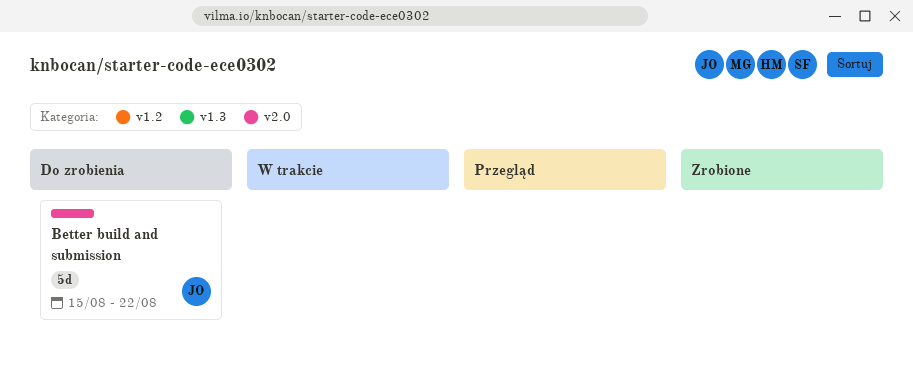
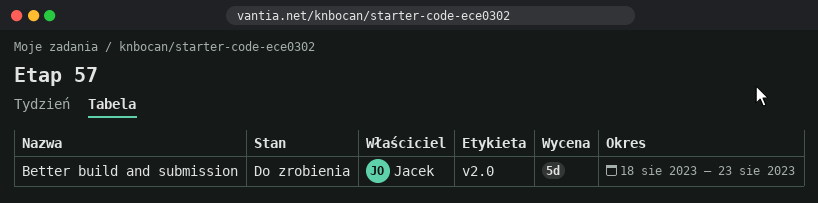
Better build and submission, start: Aug 15 -> Aug 18
Better build and submission, due: Aug 22 -> Aug 23

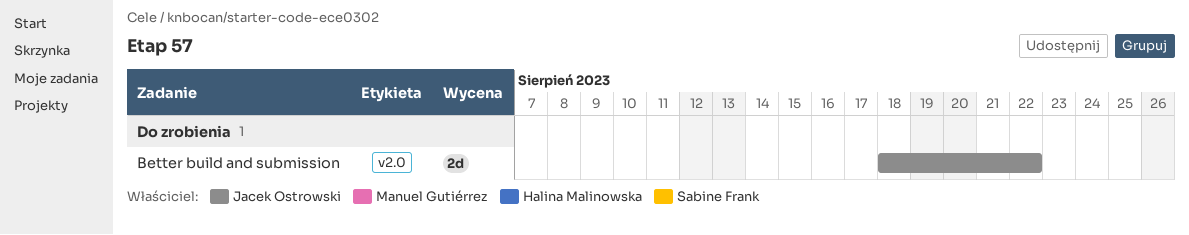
Better build and submission, estimate: 5d -> 2d
Better build and submission, due: Aug 23 -> Aug 22

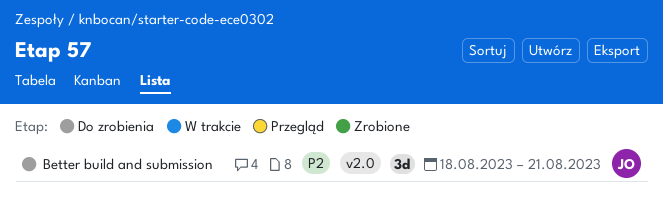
Better build and submission, estimate: 2d -> 3d
Better build and submission, due: Aug 22 -> Aug 21

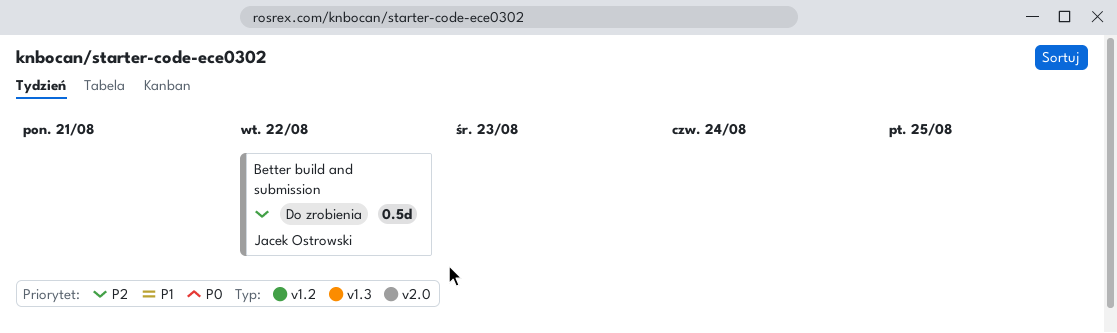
Better build and submission, estimate: 3d -> 0.5d
Better build and submission, due: Aug 21 -> Aug 22

